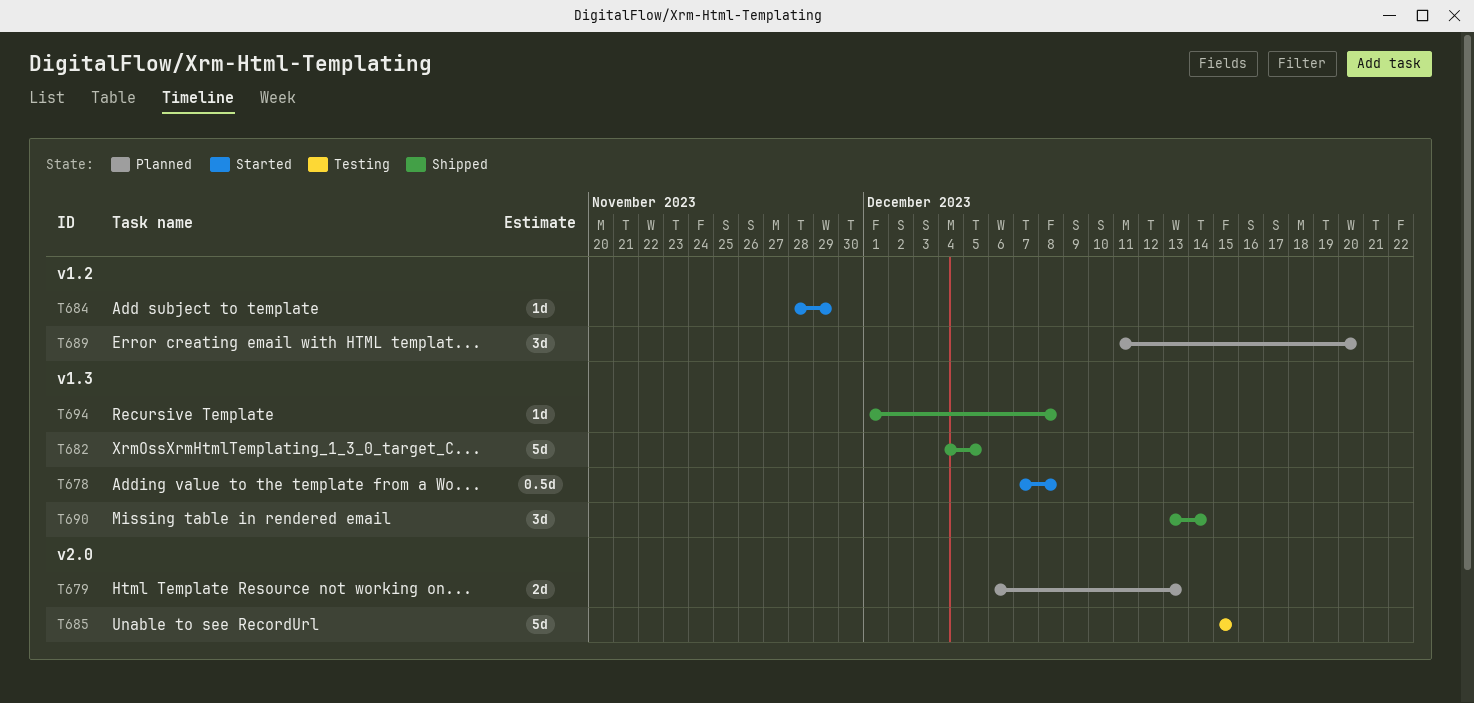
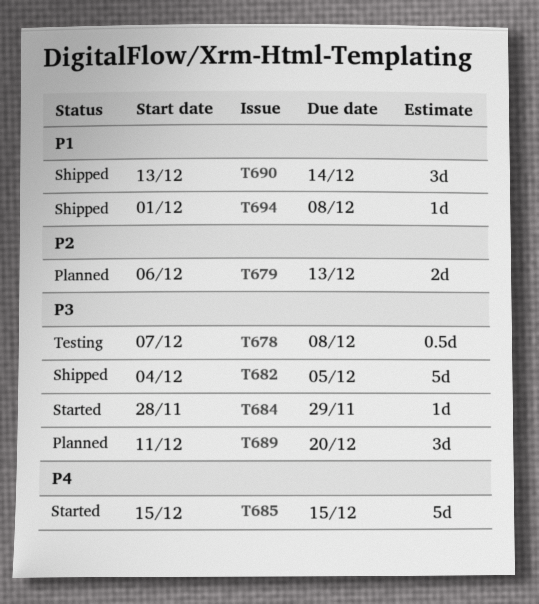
T678, status: Started -> Testing
T685, status: Testing -> Started

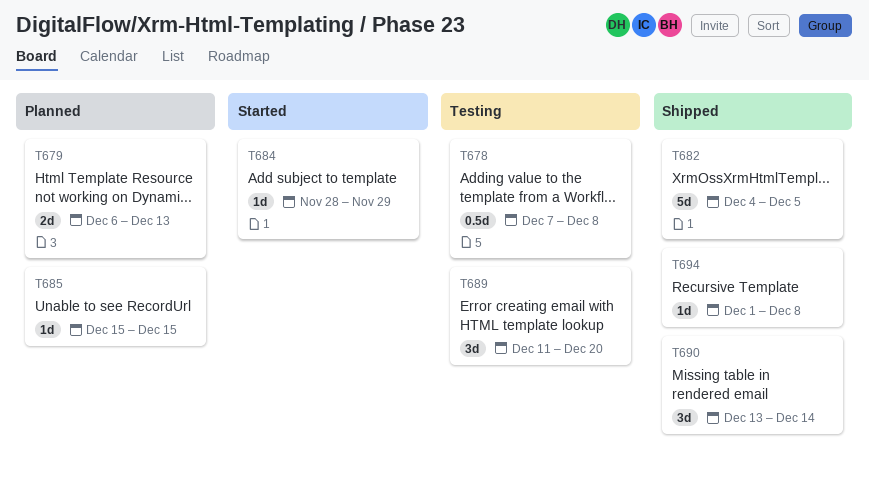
T685, status: Started -> Planned
T685, estimate: 5d -> 1d
T689, status: Planned -> Testing

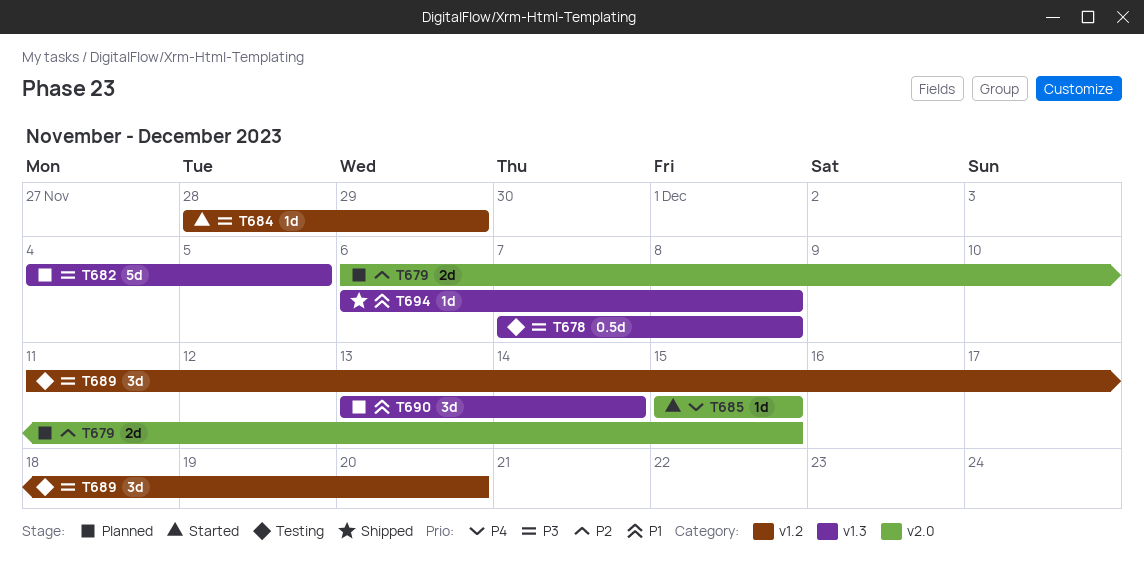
T679, due: Dec 13 -> Dec 15
T682, status: Shipped -> Planned
T685, status: Planned -> Started
T690, status: Shipped -> Planned
T694, start: Dec 1 -> Dec 6

